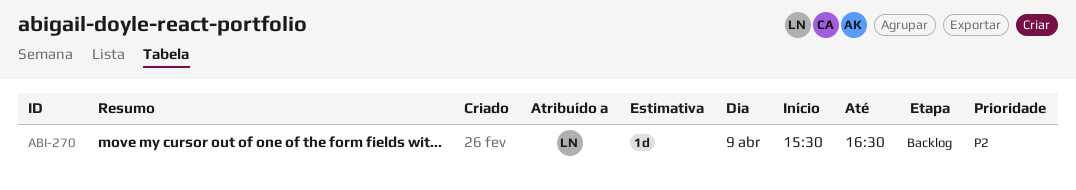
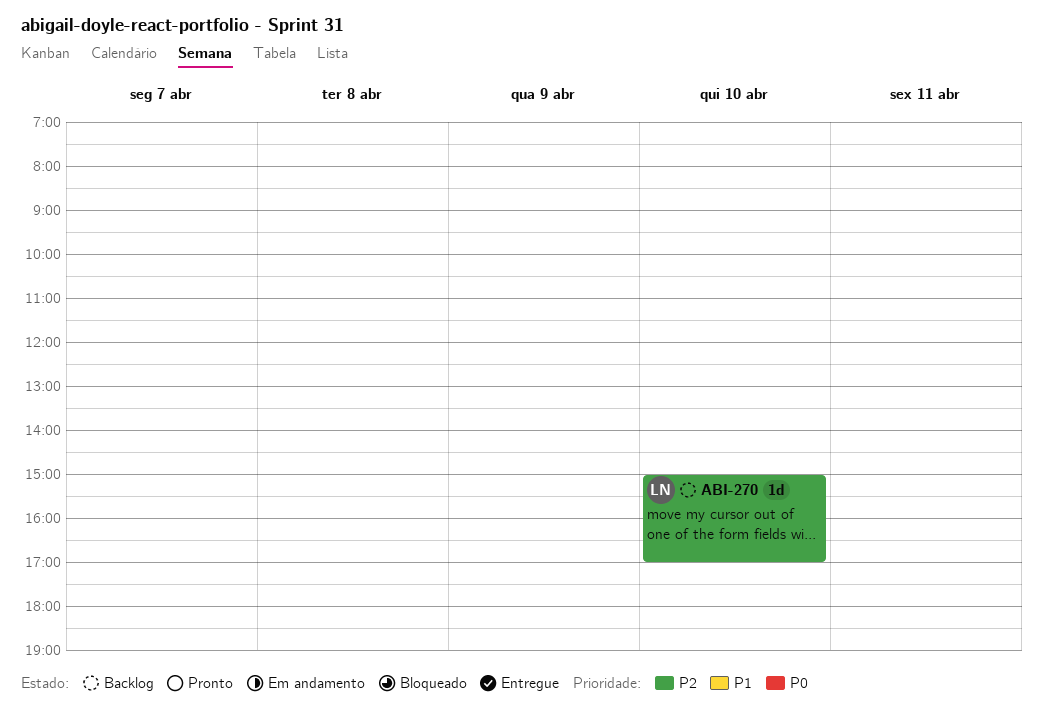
ABI-270, day: Apr 9 -> Apr 10
ABI-270, begins: 15:30 -> 15:00
ABI-270, ends: 16:30 -> 17:00

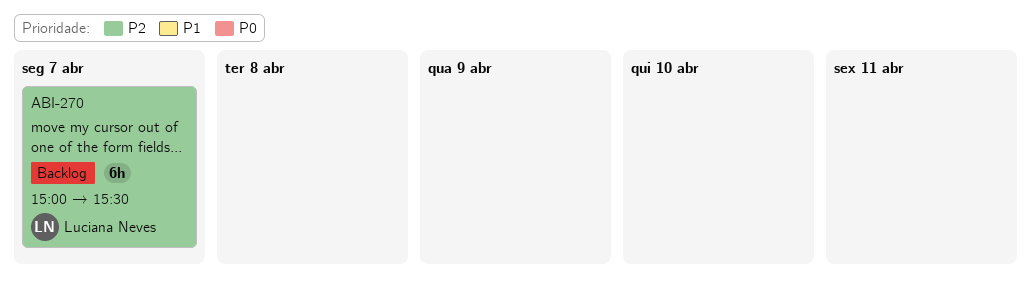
ABI-270, estimate: 1d -> 6h
ABI-270, day: Apr 10 -> Apr 7
ABI-270, ends: 17:00 -> 15:30

